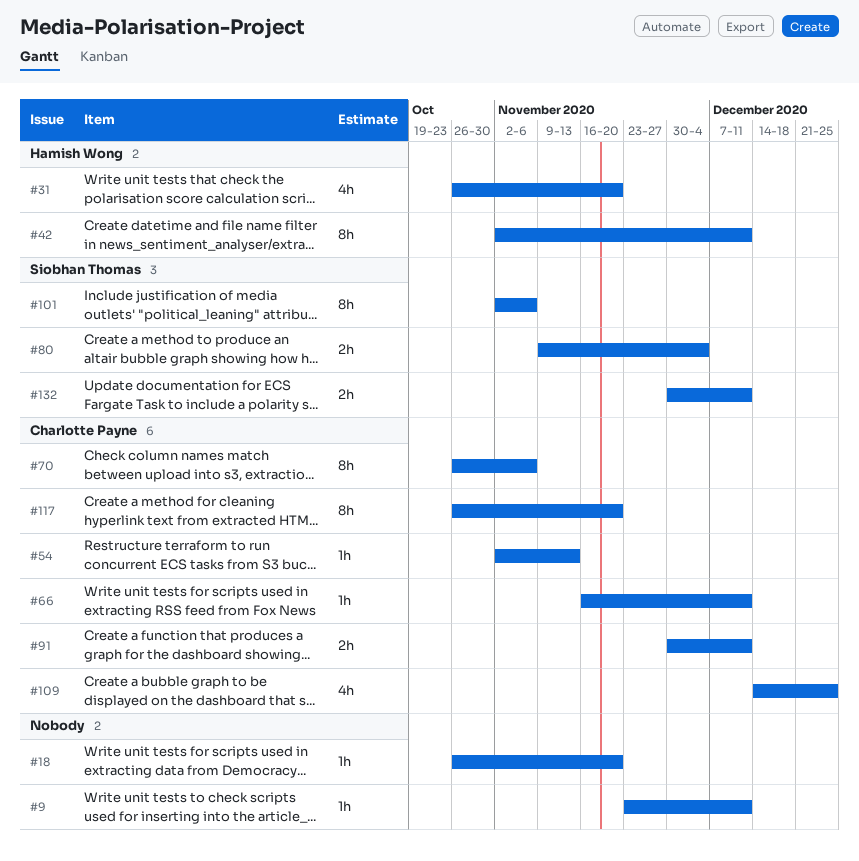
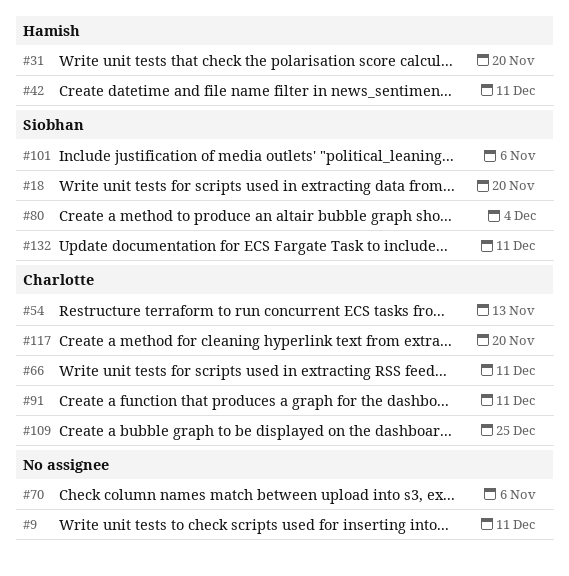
#18, owner: none -> Siobhan Thomas
#70, owner: Charlotte Payne -> none

